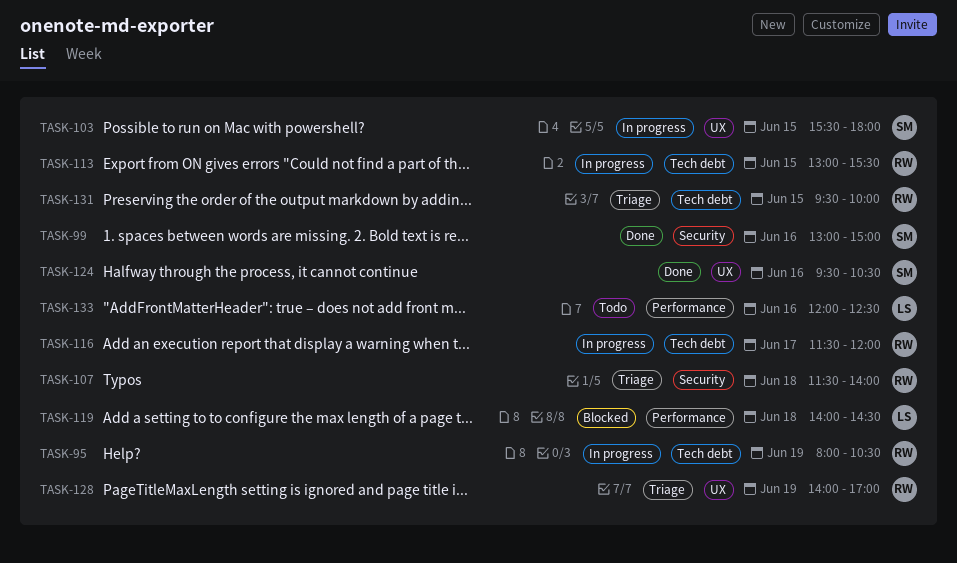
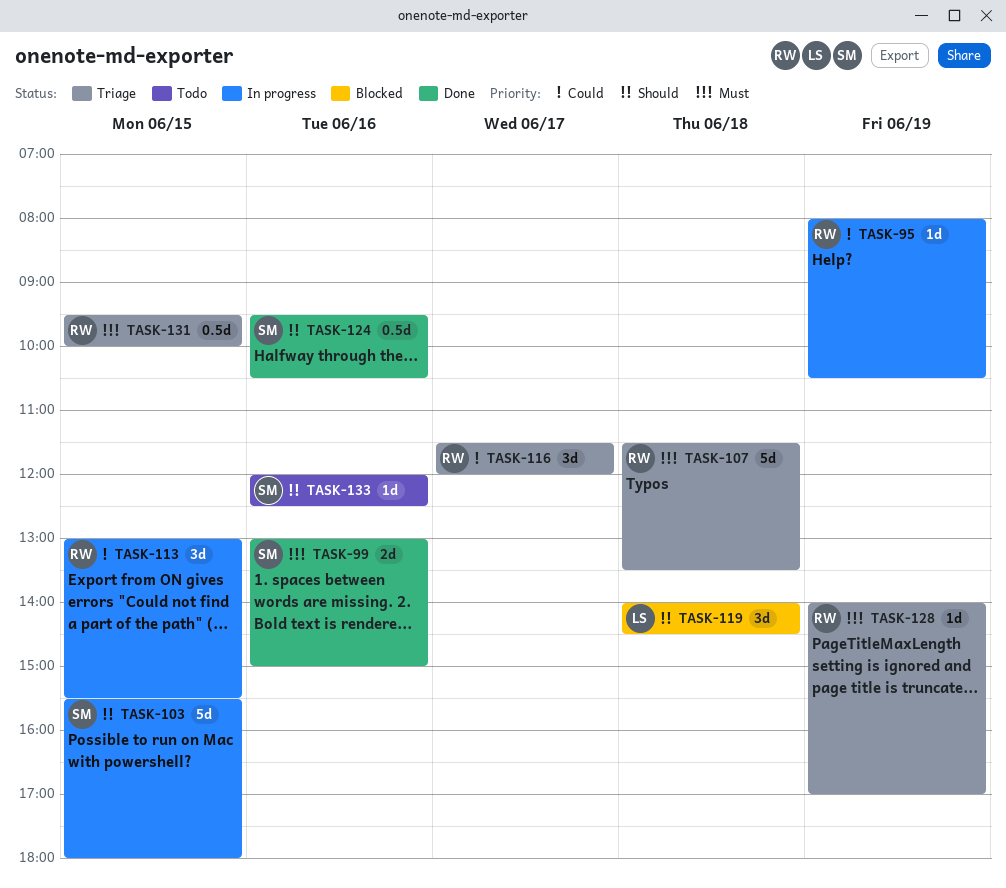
TASK-107, ends: 14:00 -> 13:30
TASK-116, status: In progress -> Triage
TASK-133, owner: LS -> SM

